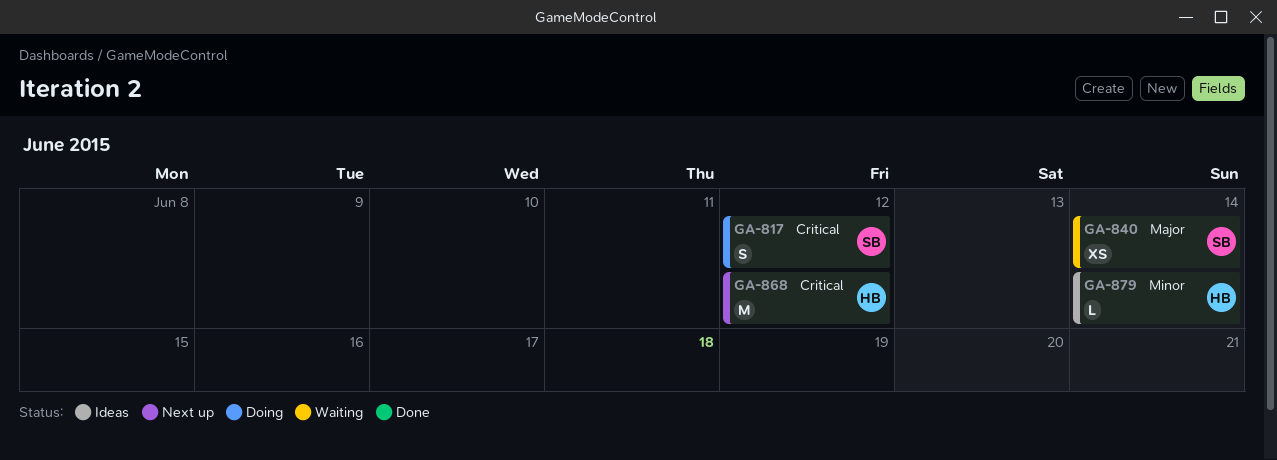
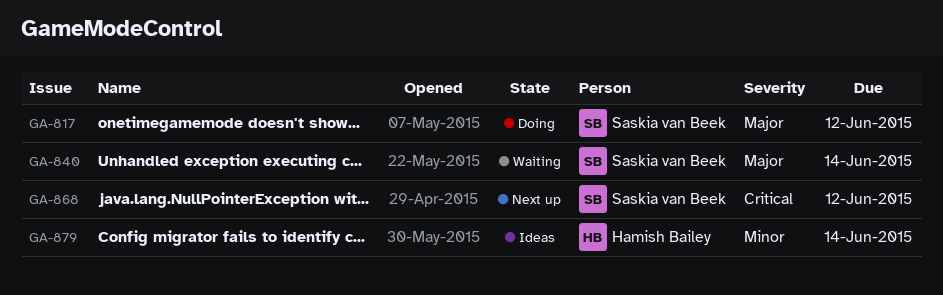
GA-817, priority: Critical -> Major
GA-868, owner: Hamish Bailey -> Saskia van Beek

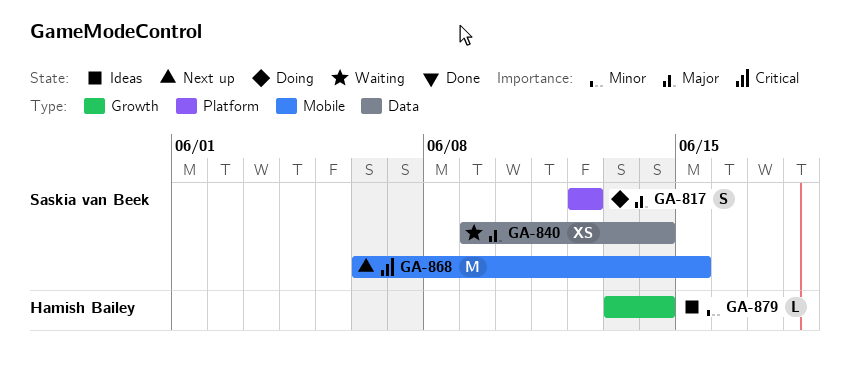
GA-868, due: Jun 12 -> Jun 15

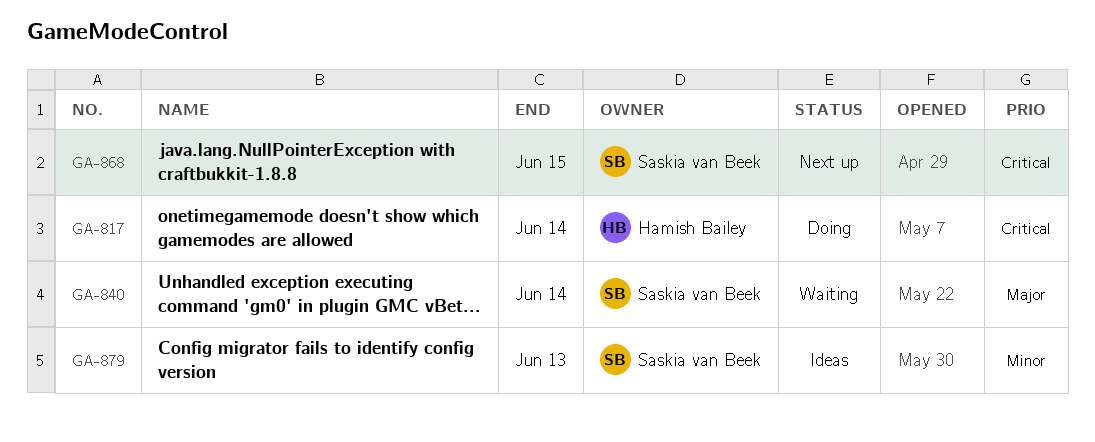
GA-817, owner: Saskia van Beek -> Hamish Bailey
GA-817, priority: Major -> Critical
GA-817, due: Jun 12 -> Jun 14
GA-879, owner: Hamish Bailey -> Saskia van Beek
GA-879, due: Jun 14 -> Jun 13

